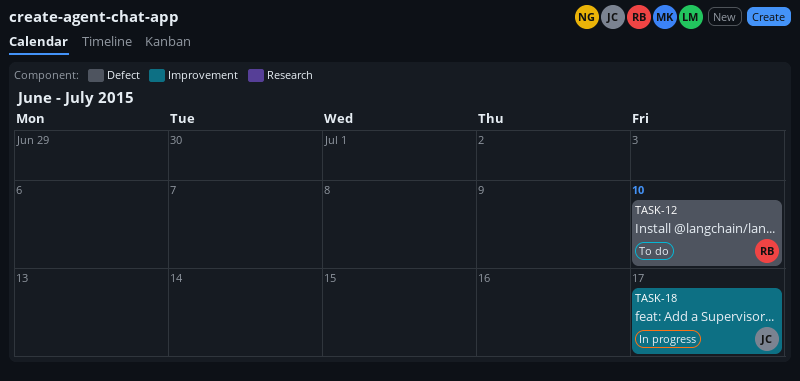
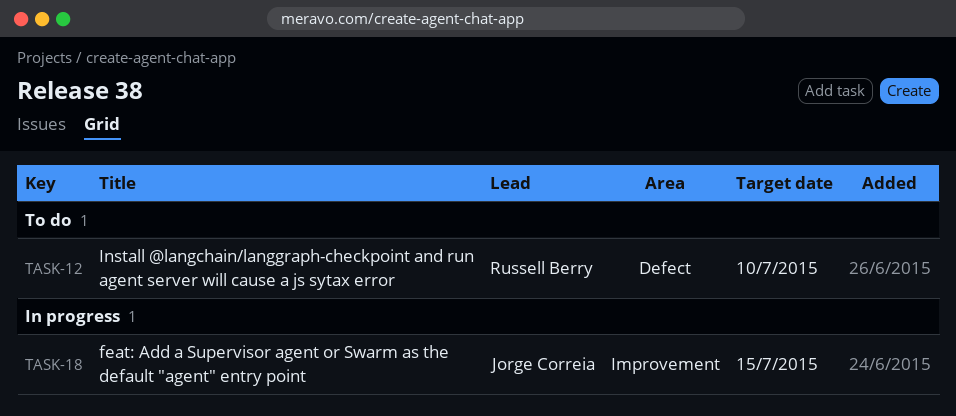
TASK-18, due: Jul 17 -> Jul 15

